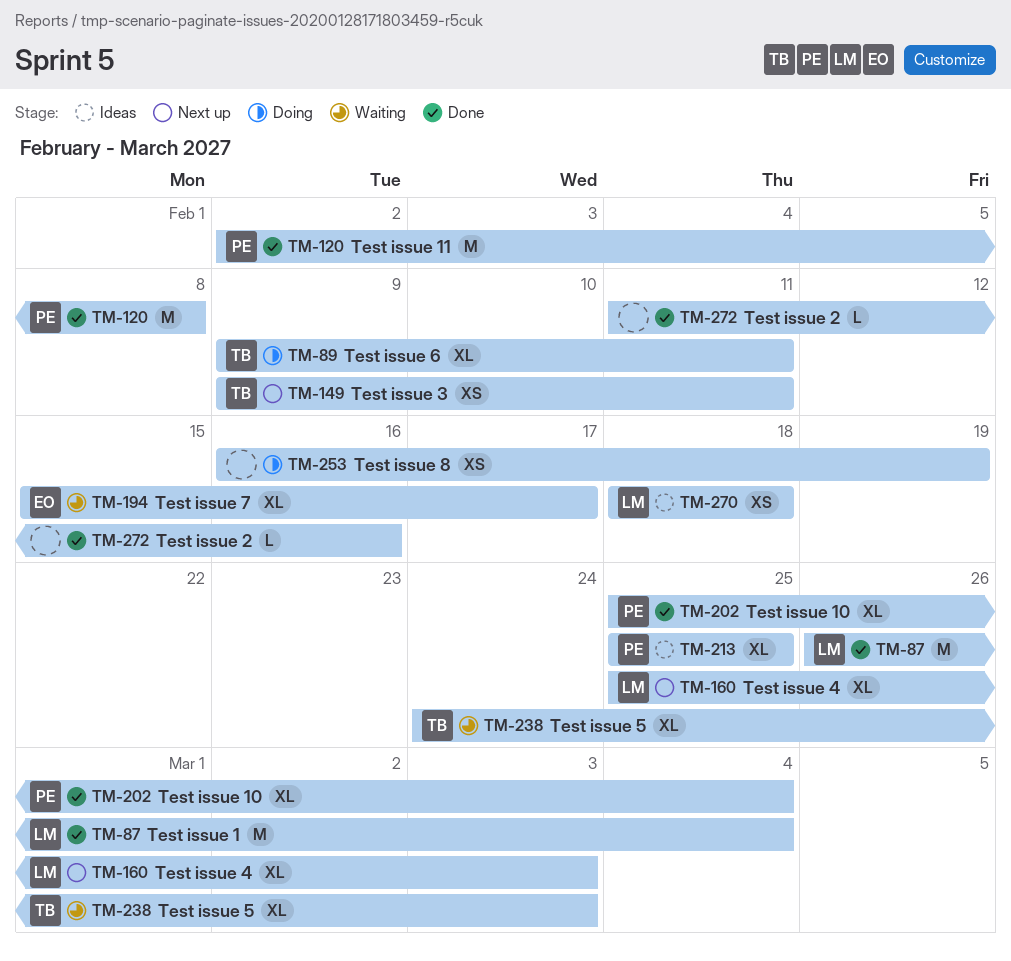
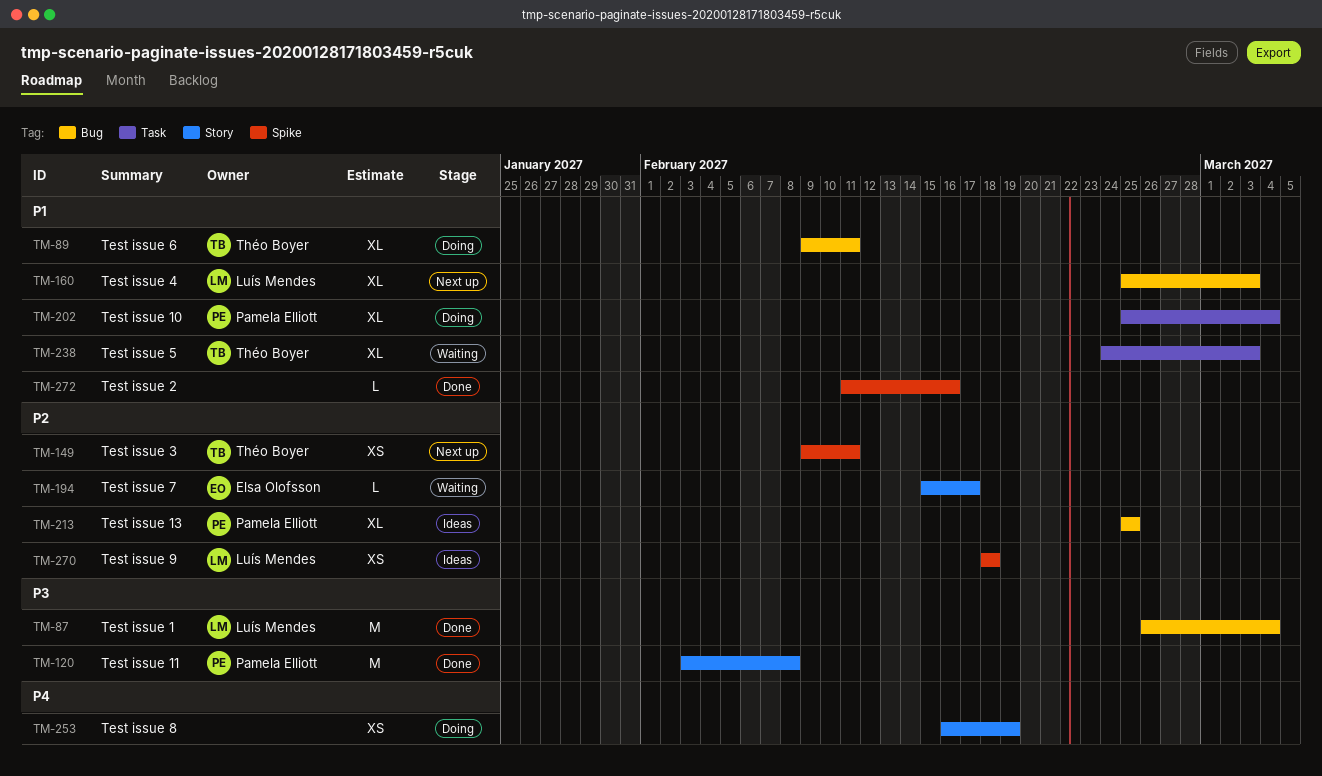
TM-120, start: Feb 2 -> Feb 3
TM-194, estimate: XL -> L
TM-202, status: Done -> Doing

